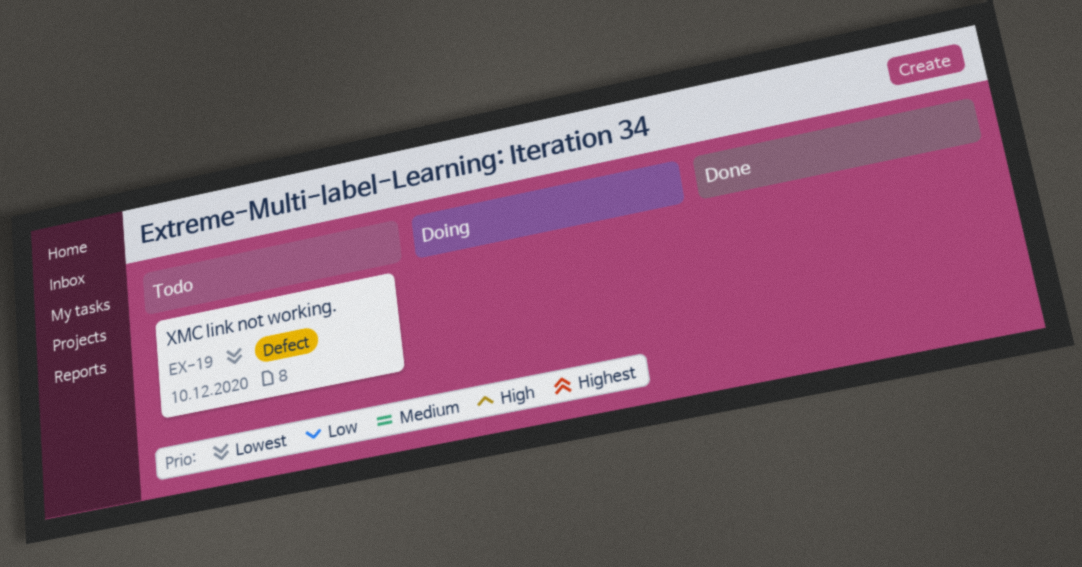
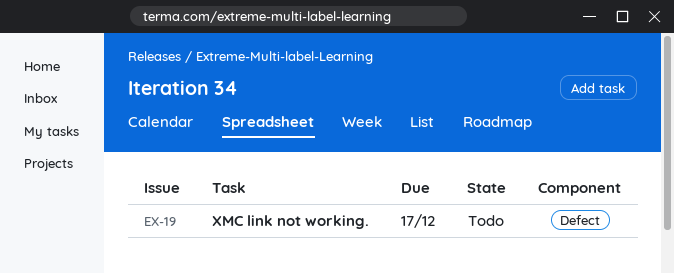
EX-19, due: Dec 10 -> Dec 17

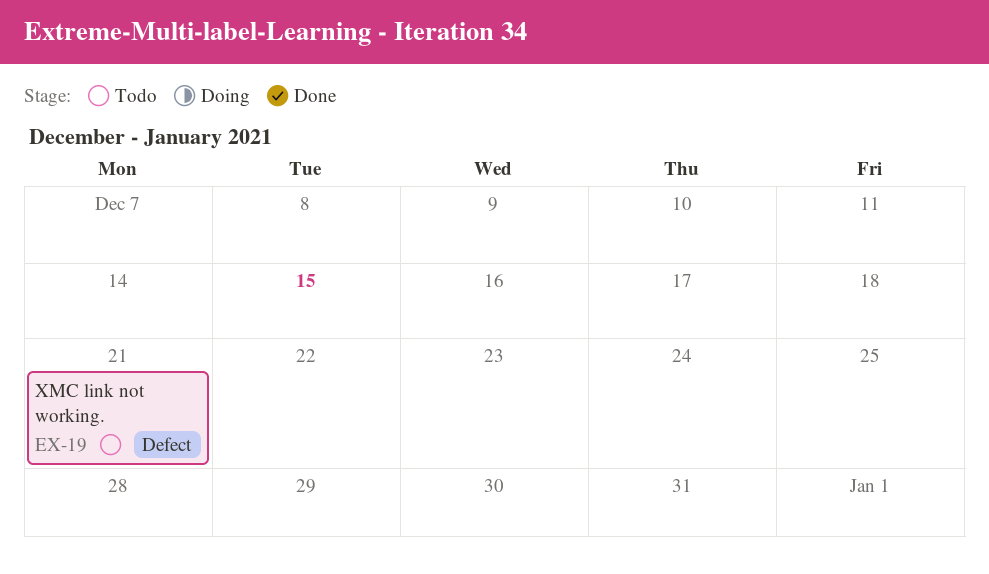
EX-19, due: Dec 17 -> Dec 21

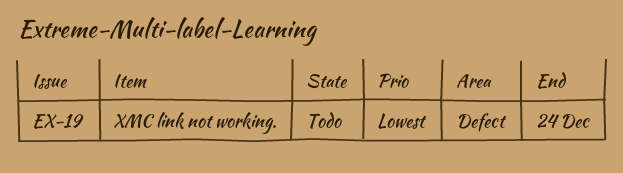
EX-19, due: Dec 21 -> Dec 24

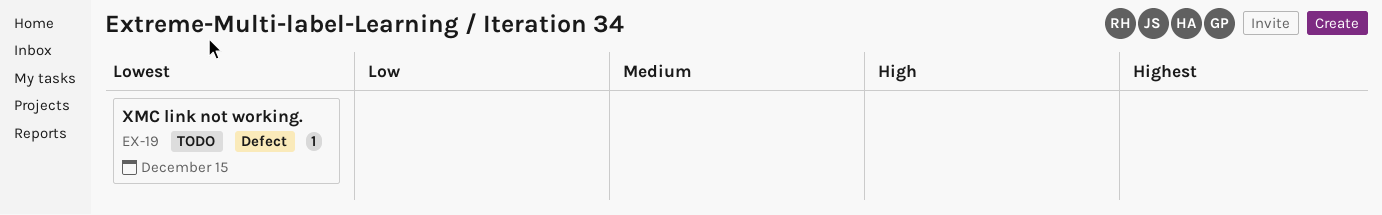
EX-19, due: Dec 24 -> Dec 15

